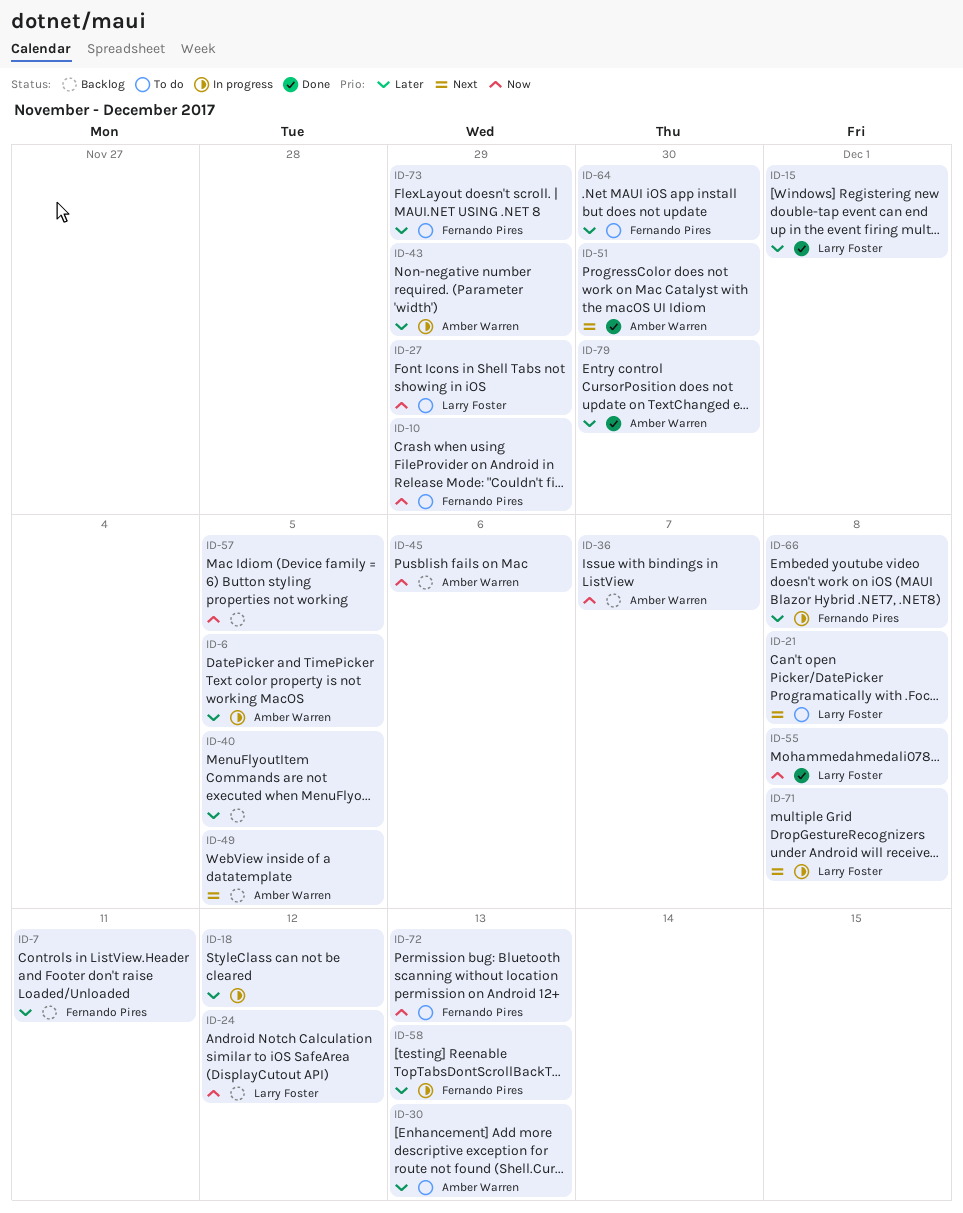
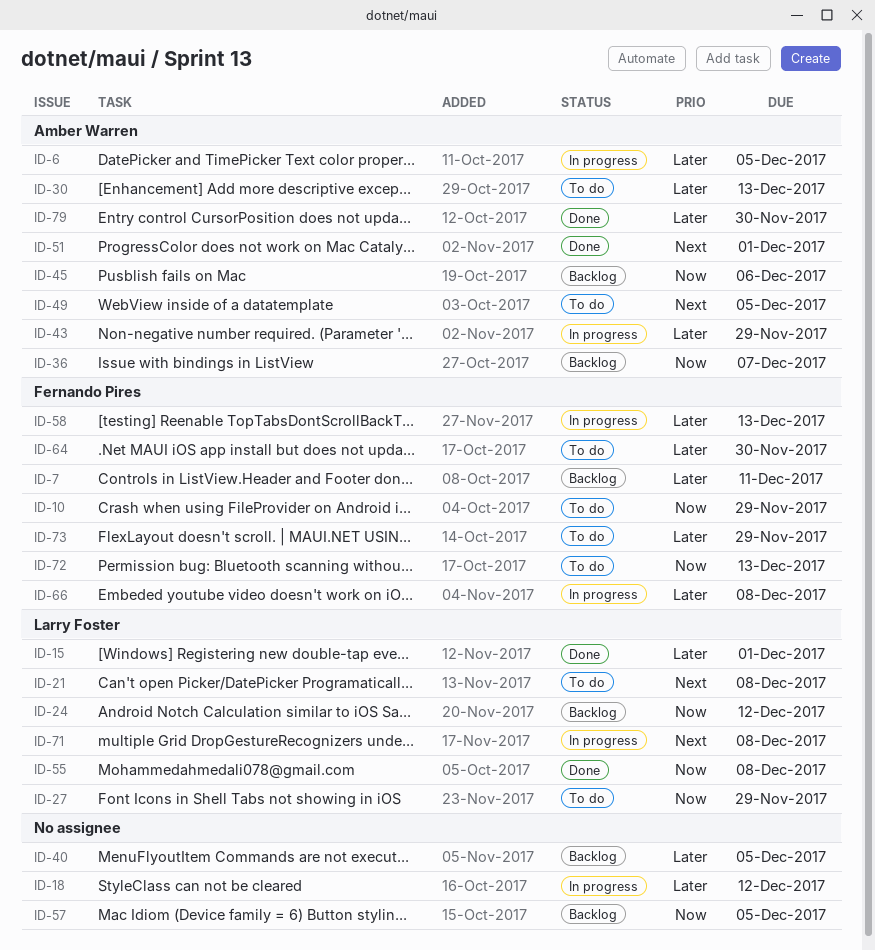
ID-49, status: Backlog -> To do
ID-51, due: Nov 30 -> Dec 1

